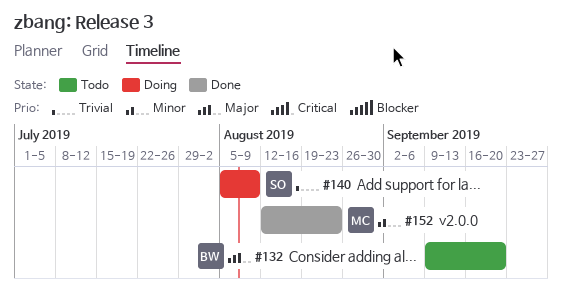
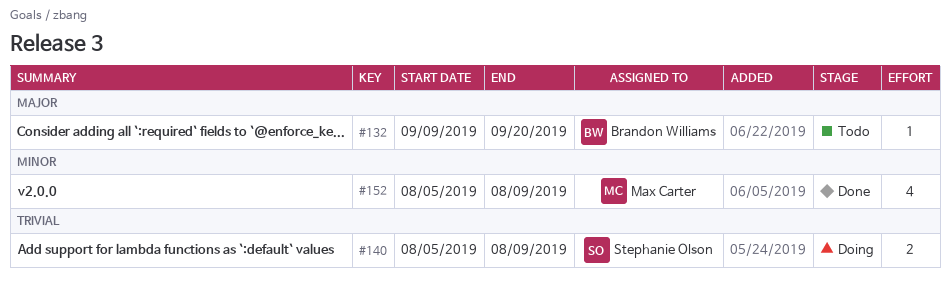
#152, start: Aug 12 -> Aug 5
#152, due: Aug 23 -> Aug 9

